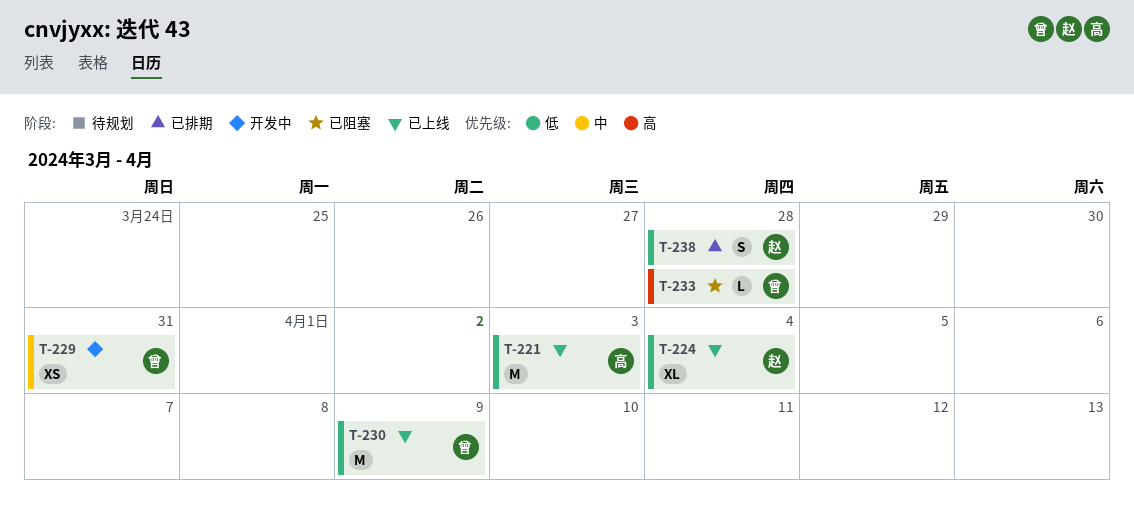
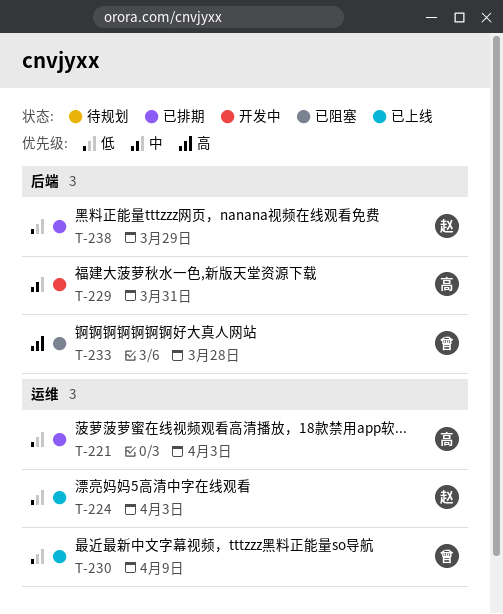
T-221, status: 已上线 -> 已排期
T-224, due: Apr 4 -> Apr 3
T-229, owner: 曾 -> 高
T-238, due: Mar 28 -> Mar 29

